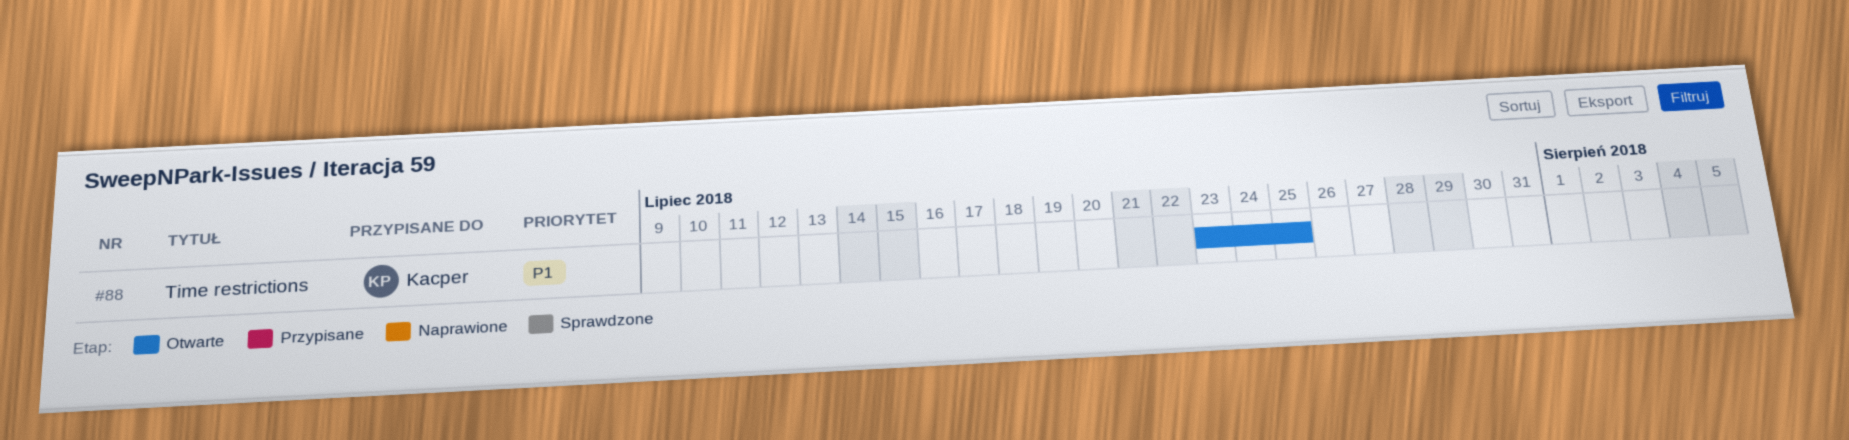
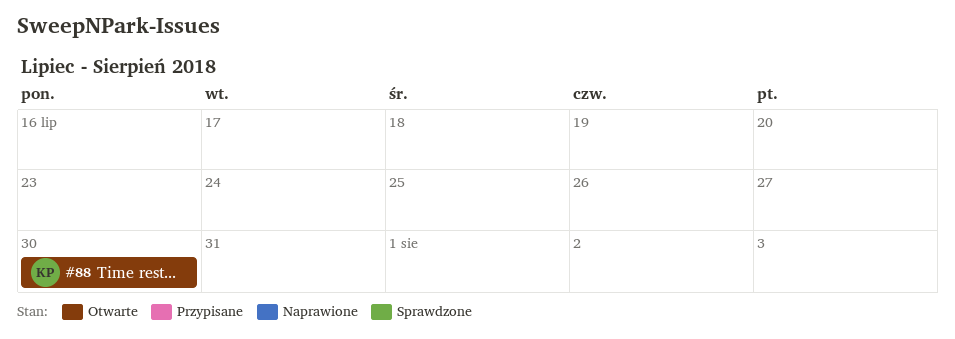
#88, start: Jul 23 -> Jul 30
#88, due: Jul 25 -> Jul 30

